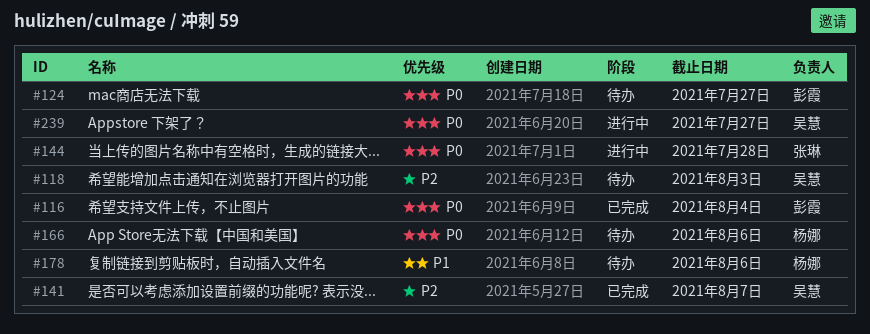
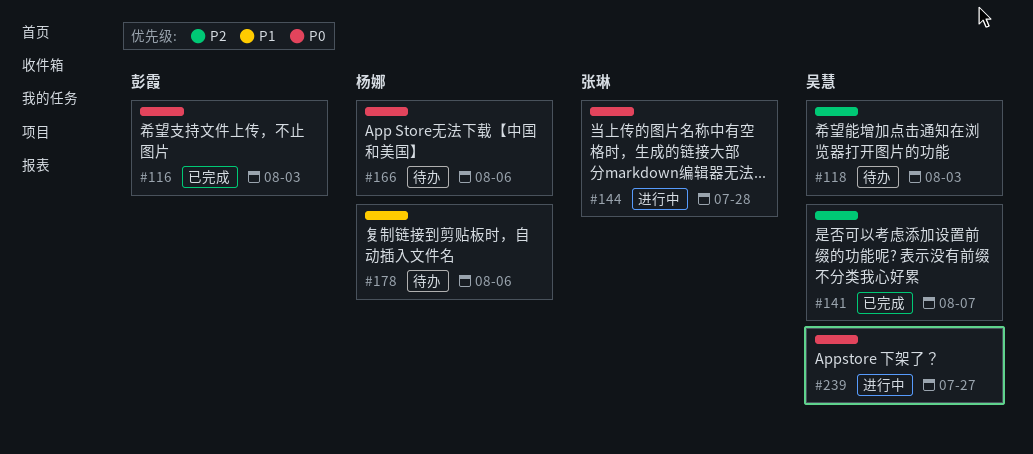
#116, due: Aug 4 -> Aug 3
#124: present -> none

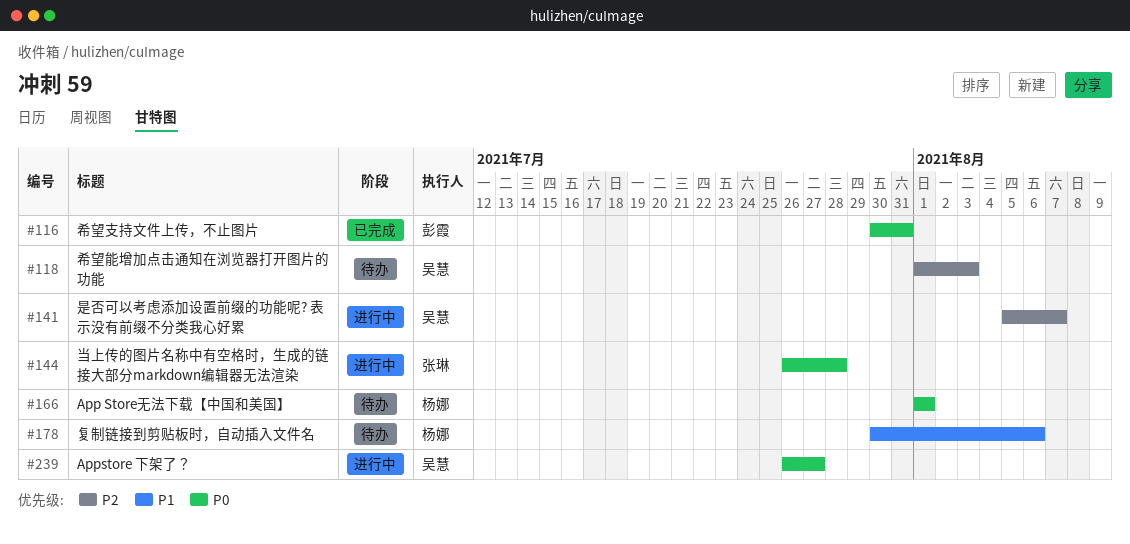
#116, due: Aug 3 -> Jul 31
#141, status: 已完成 -> 进行中
#166, due: Aug 6 -> Aug 1

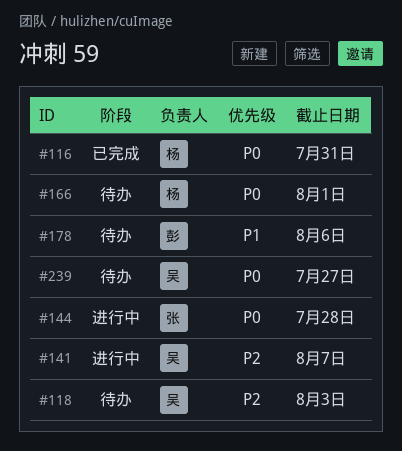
#116, owner: 彭霞 -> 杨娜
#178, owner: 杨娜 -> 彭霞
#239, status: 进行中 -> 待办

